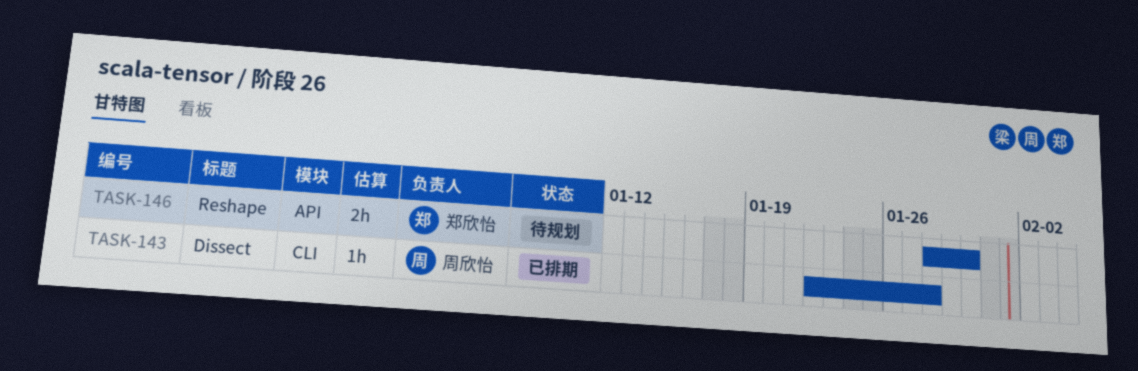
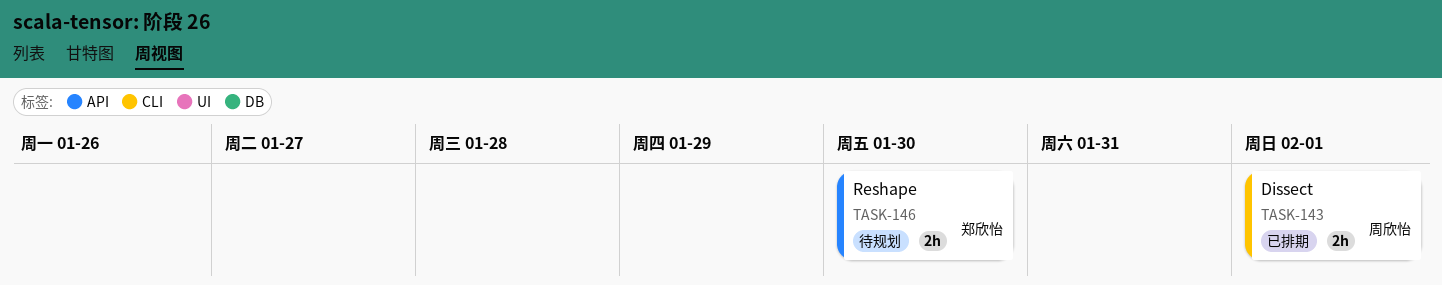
TASK-143, estimate: 1h -> 2h
TASK-143, due: Jan 28 -> Feb 1

